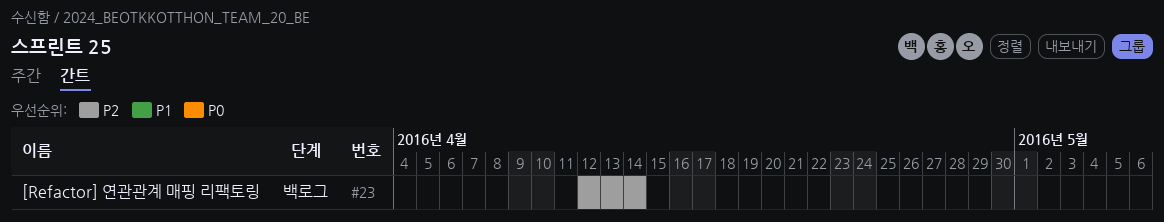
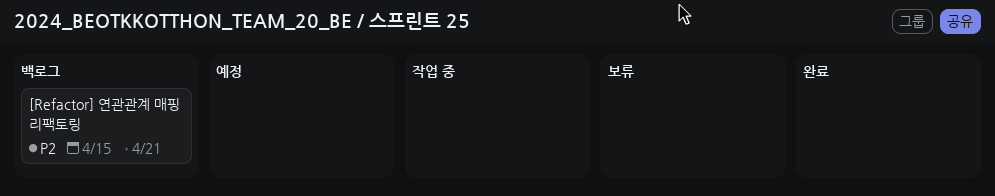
[Refactor] 연관관계 매핑 리팩토링, start: Apr 12 -> Apr 15
[Refactor] 연관관계 매핑 리팩토링, due: Apr 14 -> Apr 21

